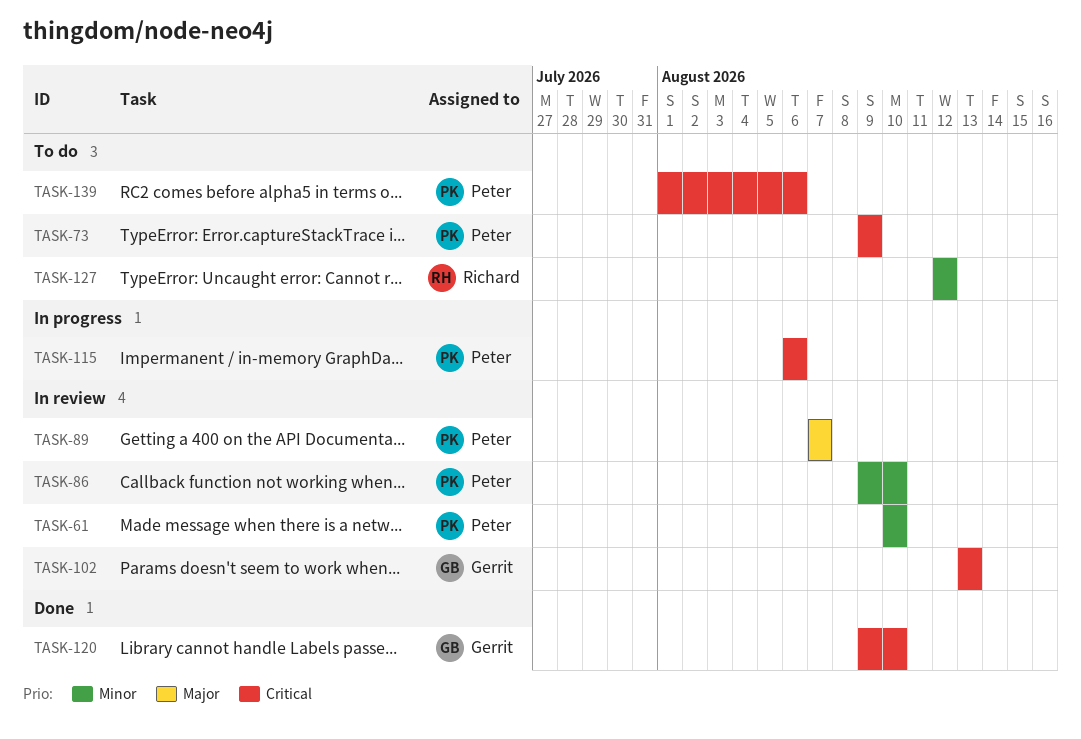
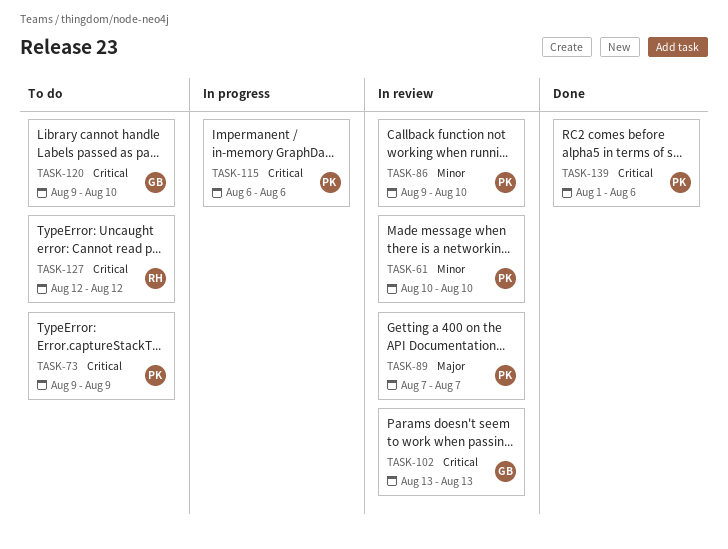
TASK-120, status: Done -> To do
TASK-127, priority: Minor -> Critical
TASK-139, status: To do -> Done

